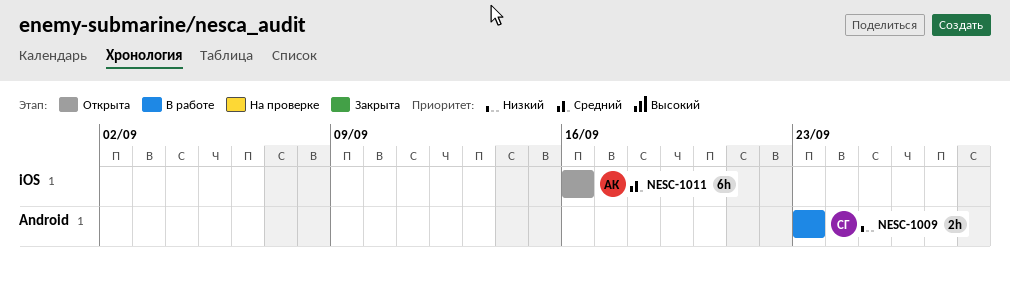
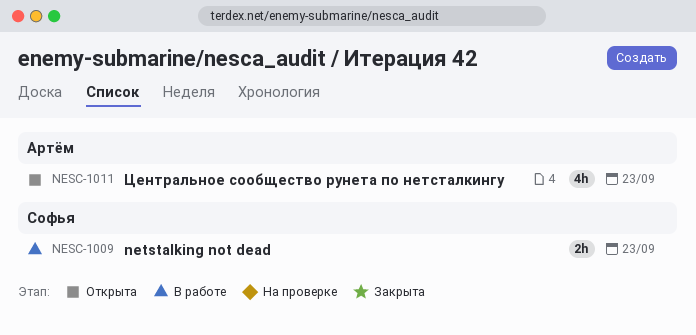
NESC-1011, estimate: 6h -> 4h
NESC-1011, due: Sep 16 -> Sep 23

